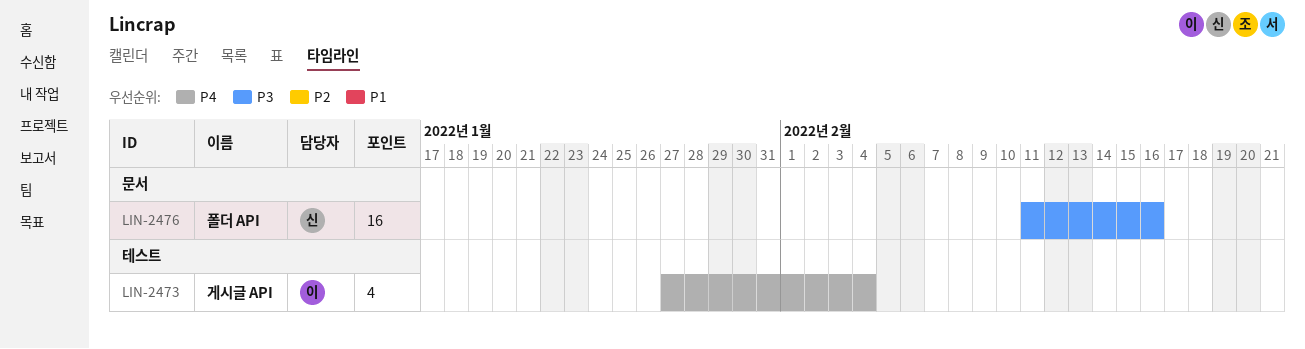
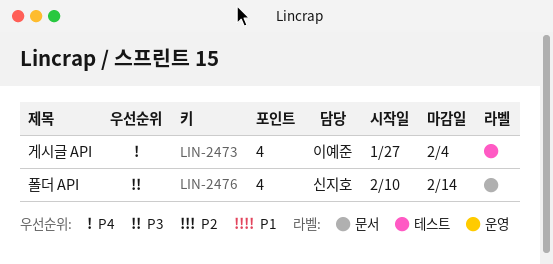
LIN-2476, estimate: 16 -> 4
LIN-2476, start: Feb 11 -> Feb 10
LIN-2476, due: Feb 16 -> Feb 14

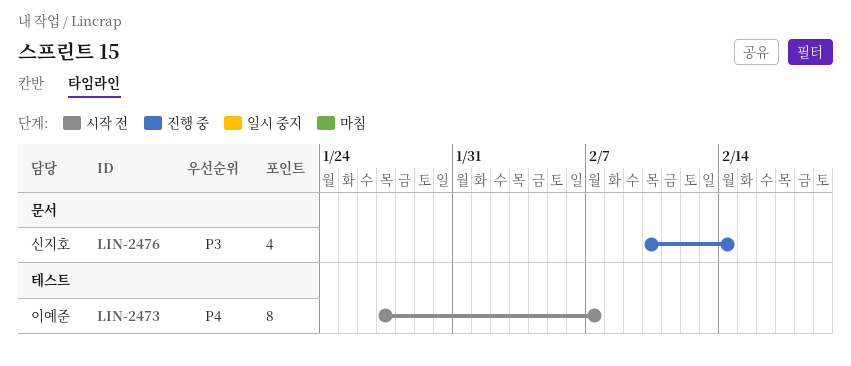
LIN-2473, estimate: 4 -> 8
LIN-2473, due: Feb 4 -> Feb 7

